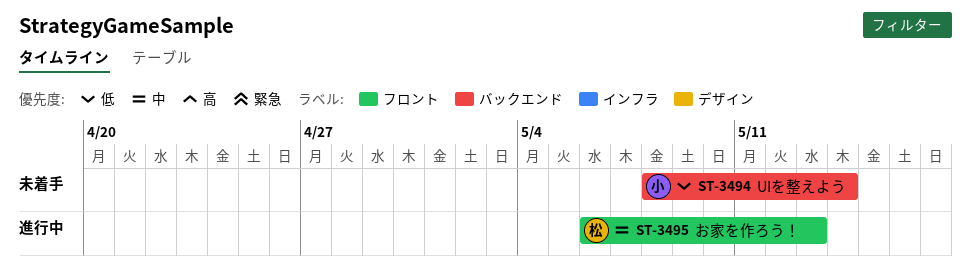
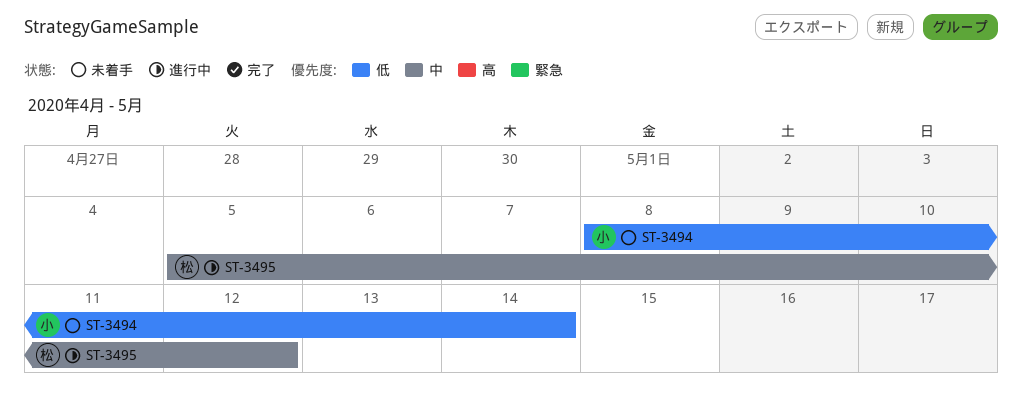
ST-3495, start: May 6 -> May 5
ST-3495, due: May 13 -> May 12

